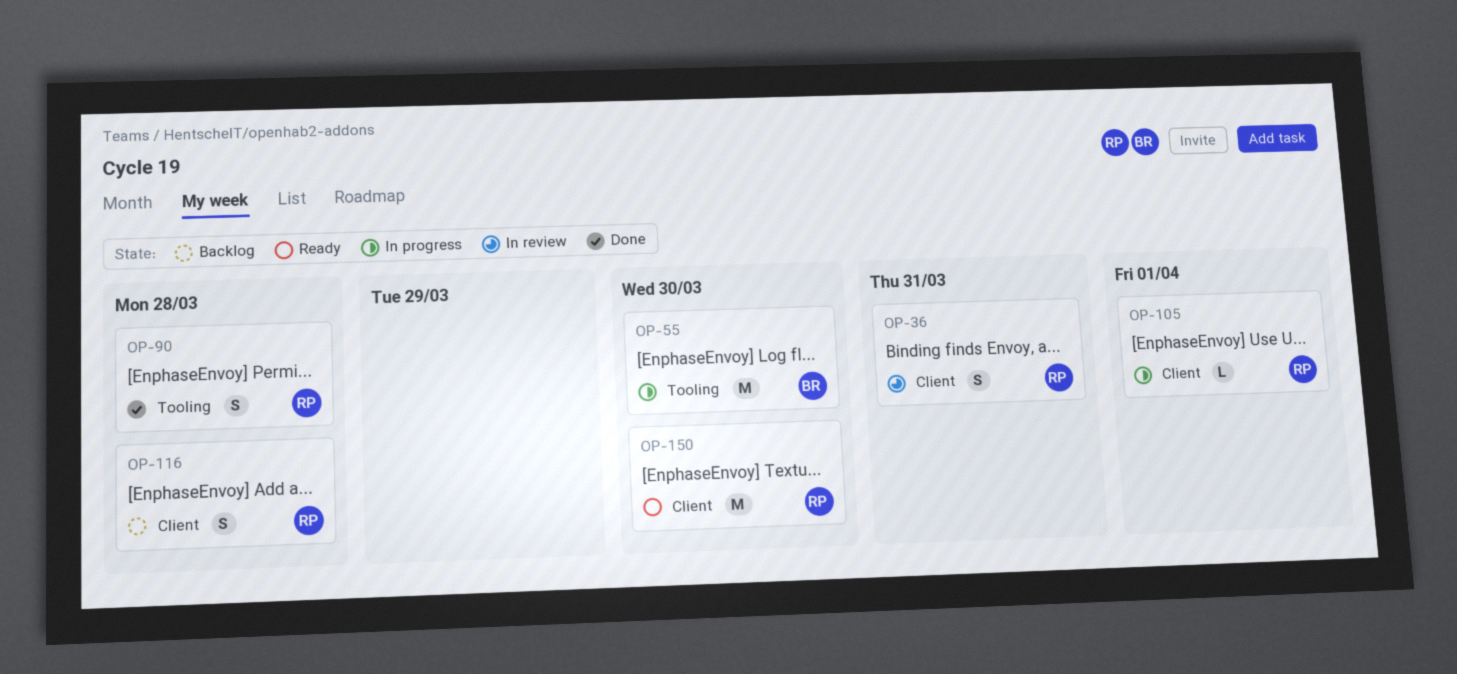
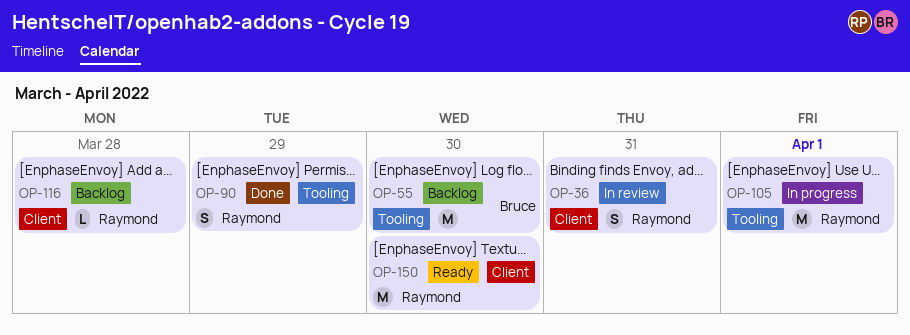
OP-55, status: In progress -> Backlog
OP-90, due: Mar 28 -> Mar 29
OP-105, label: Client -> Tooling
OP-105, estimate: L -> M
OP-116, estimate: S -> L

